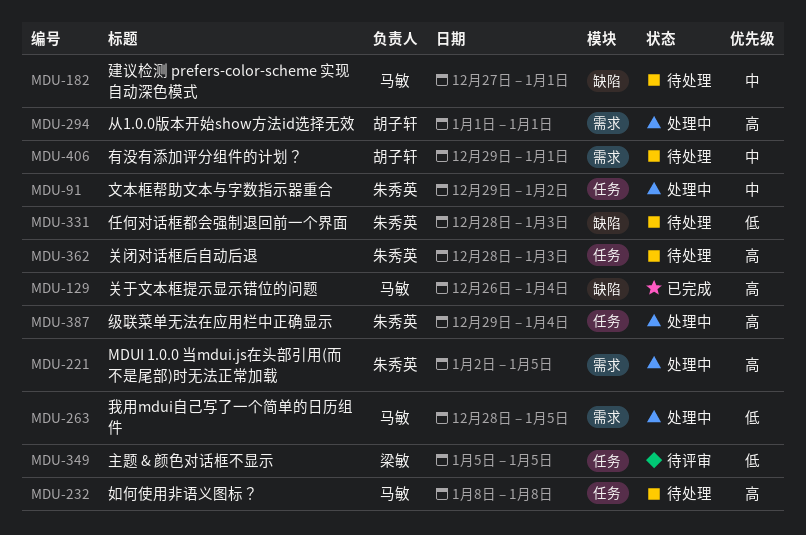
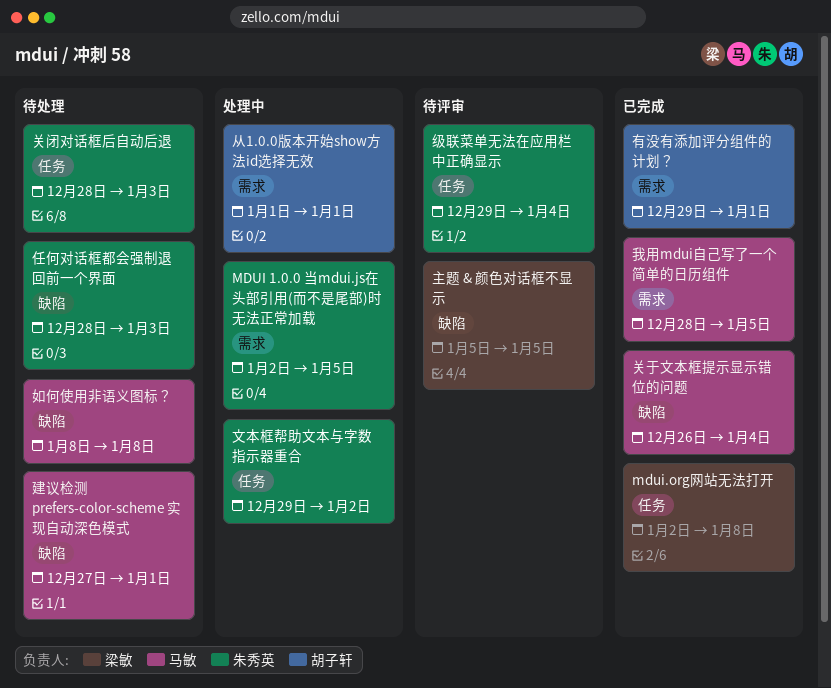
mdui.org网站无法打开: none -> present
主题 & 颜色对话框不显示, label: 任务 -> 缺陷
如何使用非语义图标？, label: 任务 -> 缺陷
我用mdui自己写了一个简单的日历组件, status: 处理中 -> 已完成
有没有添加评分组件的计划？, status: 待处理 -> 已完成
级联菜单无法在应用栏中正确显示, status: 处理中 -> 待评审

